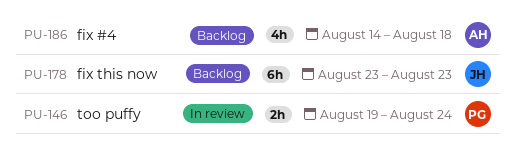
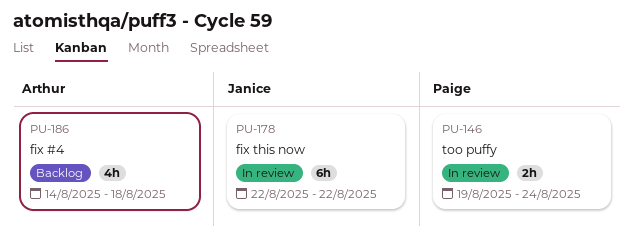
PU-178, status: Backlog -> In review
PU-178, start: Aug 23 -> Aug 22
PU-178, due: Aug 23 -> Aug 22

